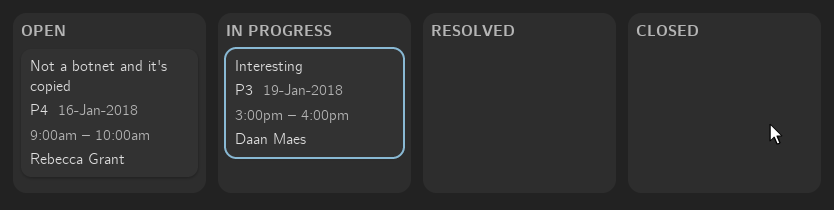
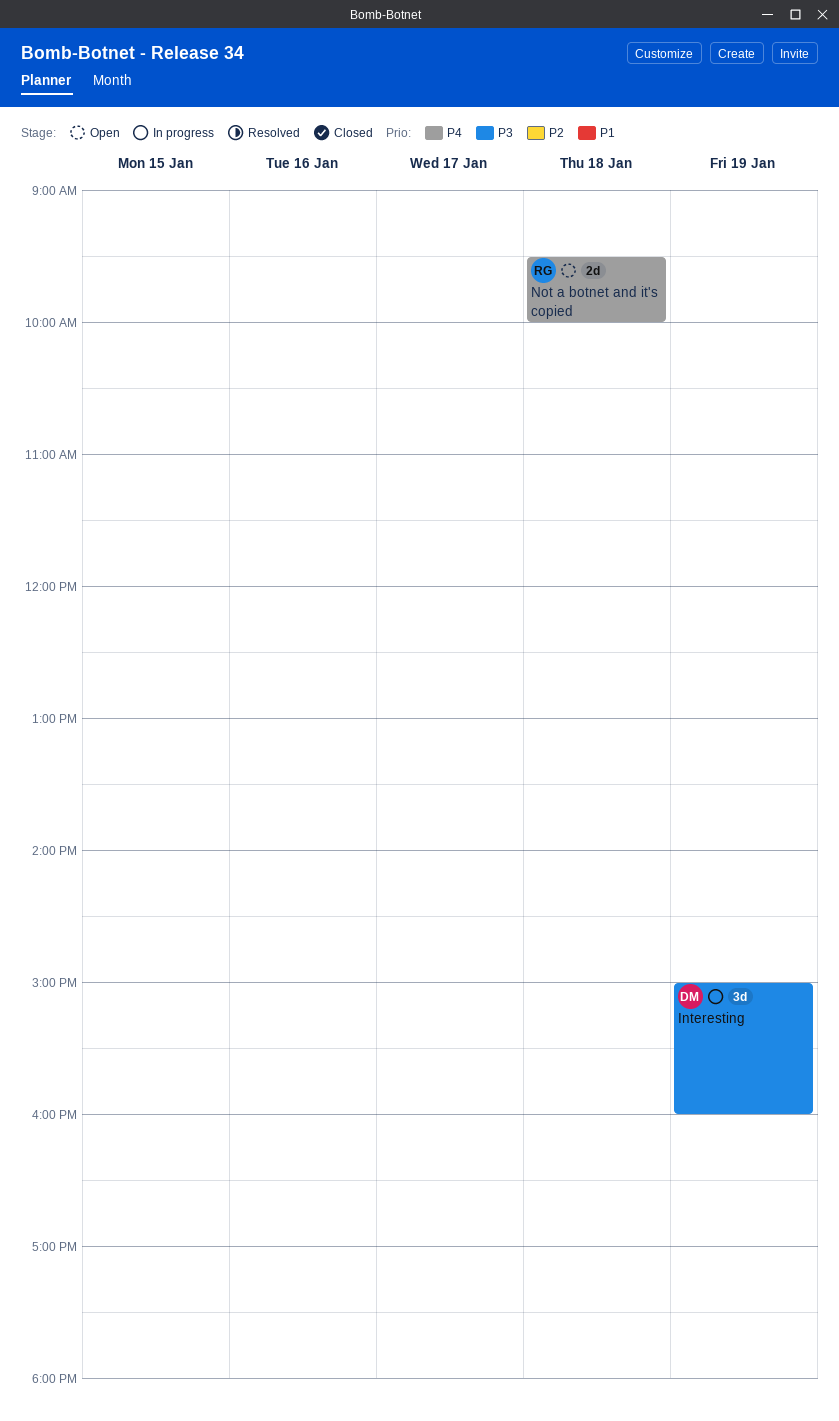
Not a botnet and it's copied, day: Jan 16 -> Jan 18
Not a botnet and it's copied, begins: 09:00 -> 09:30

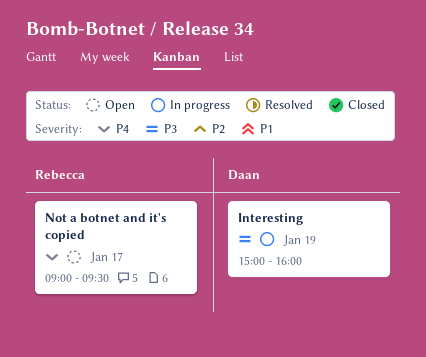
Not a botnet and it's copied, day: Jan 18 -> Jan 17
Not a botnet and it's copied, begins: 09:30 -> 09:00
Not a botnet and it's copied, ends: 10:00 -> 09:30

